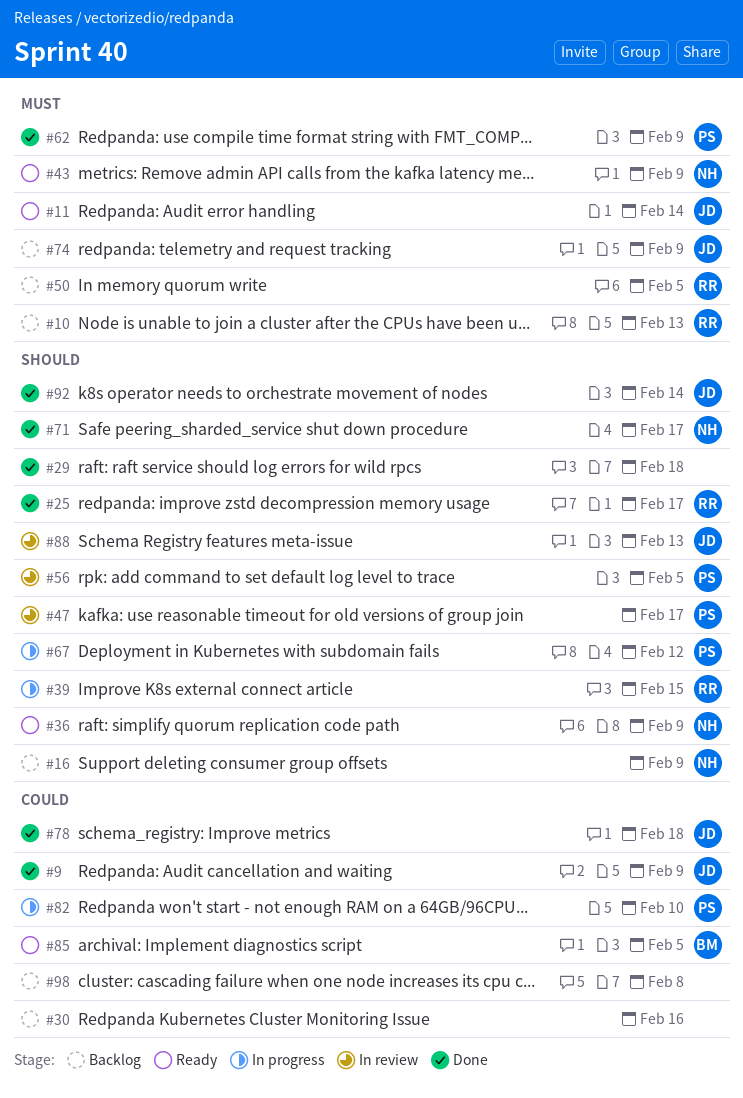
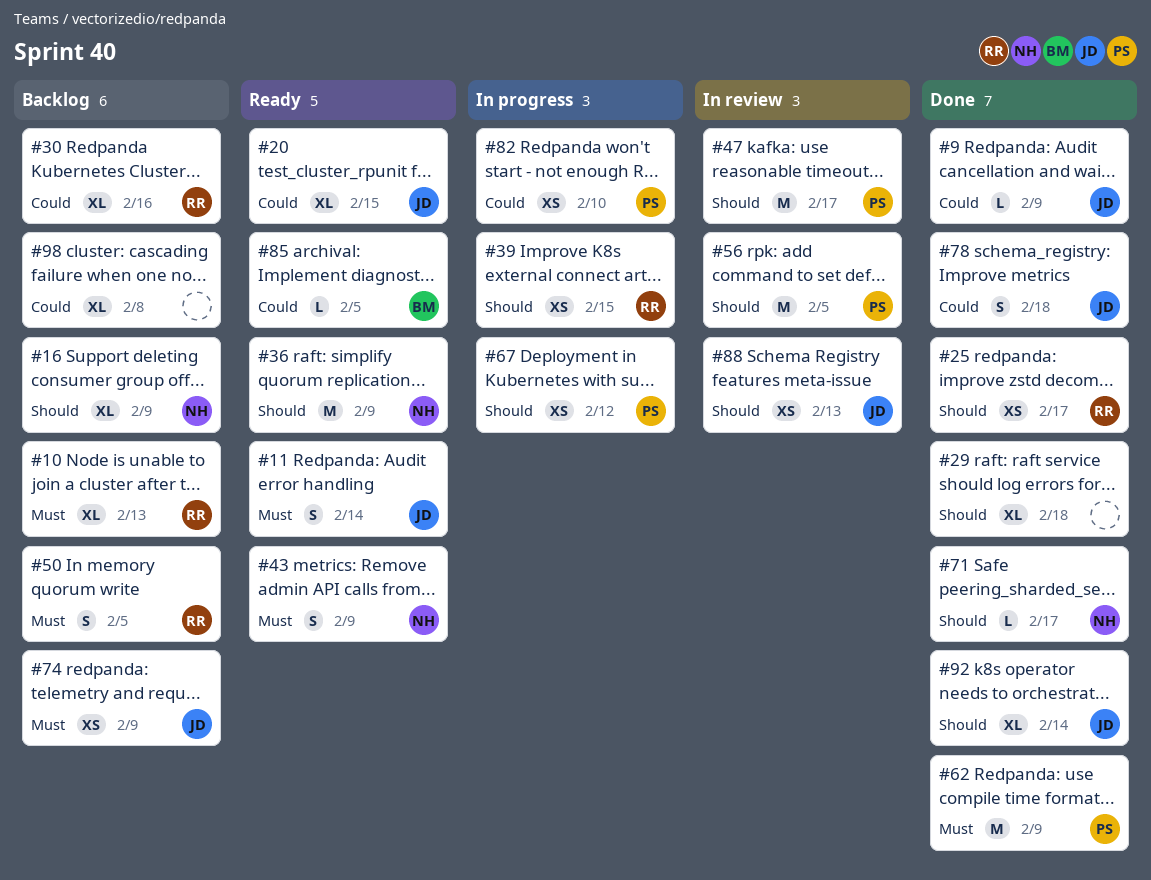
#20: none -> present
#30, owner: none -> RR

